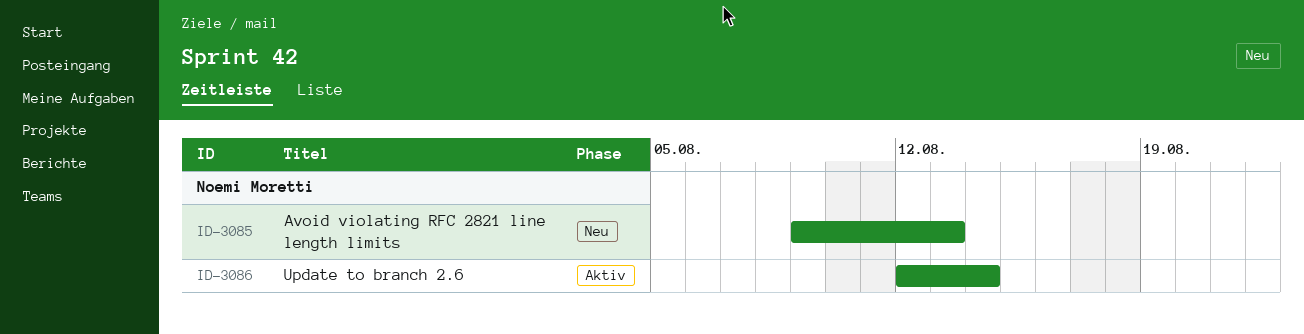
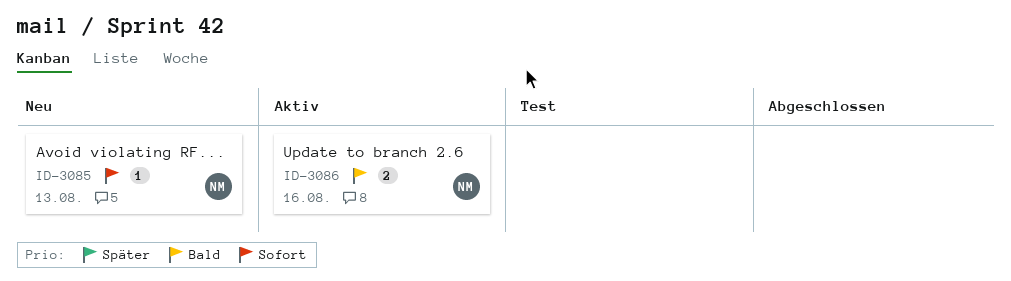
ID-3086, due: Aug 14 -> Aug 16

